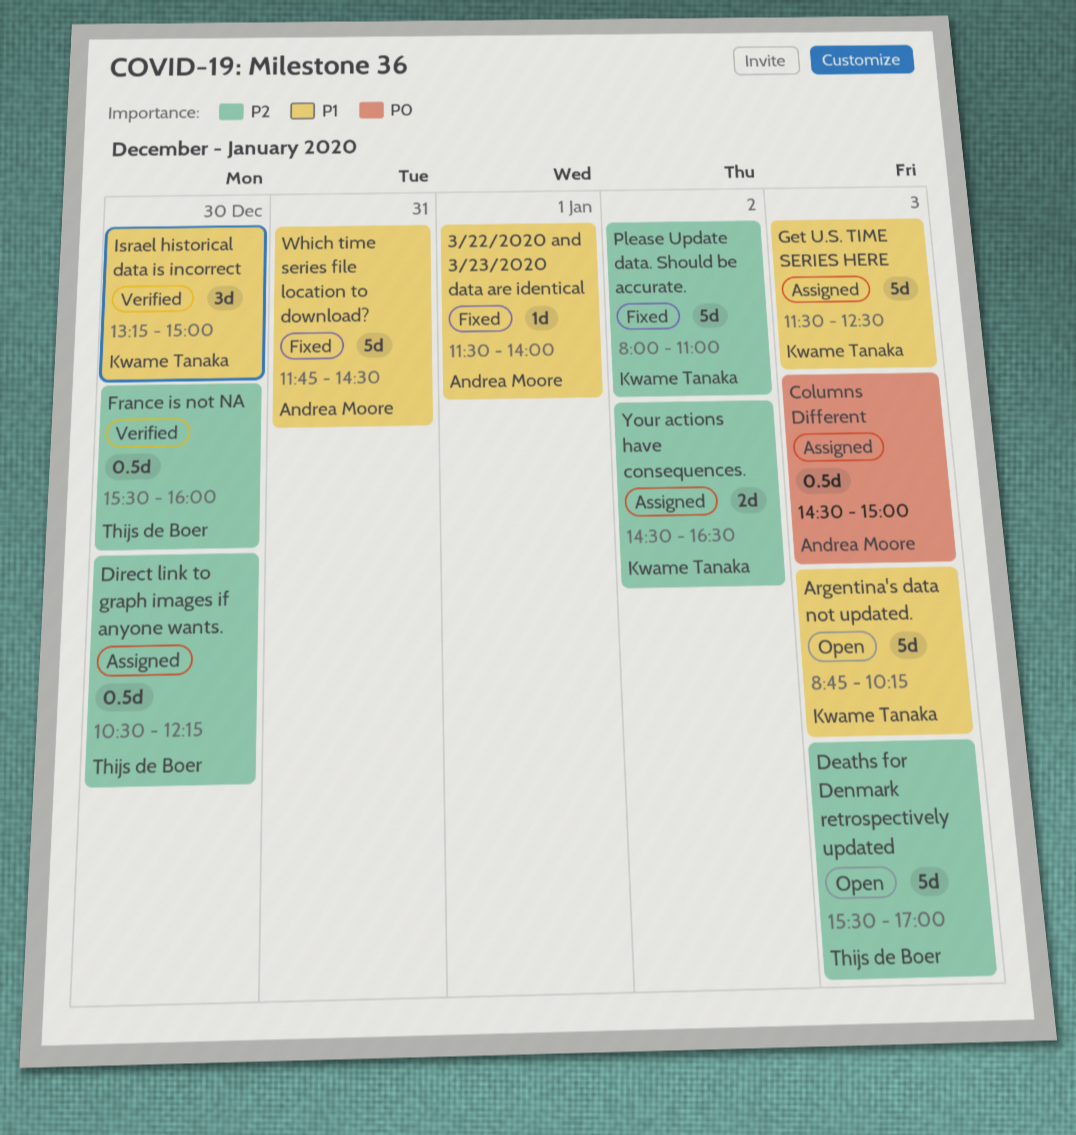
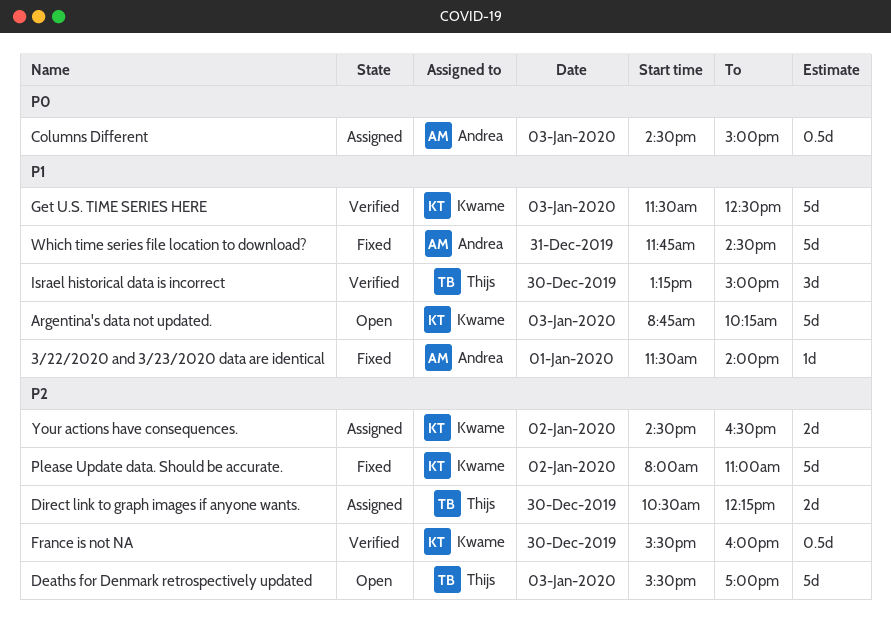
Direct link to graph images if anyone wants., estimate: 0.5d -> 2d
France is not NA, owner: Thijs de Boer -> Kwame Tanaka
Get U.S. TIME SERIES HERE, status: Assigned -> Verified
Israel historical data is incorrect, owner: Kwame Tanaka -> Thijs de Boer

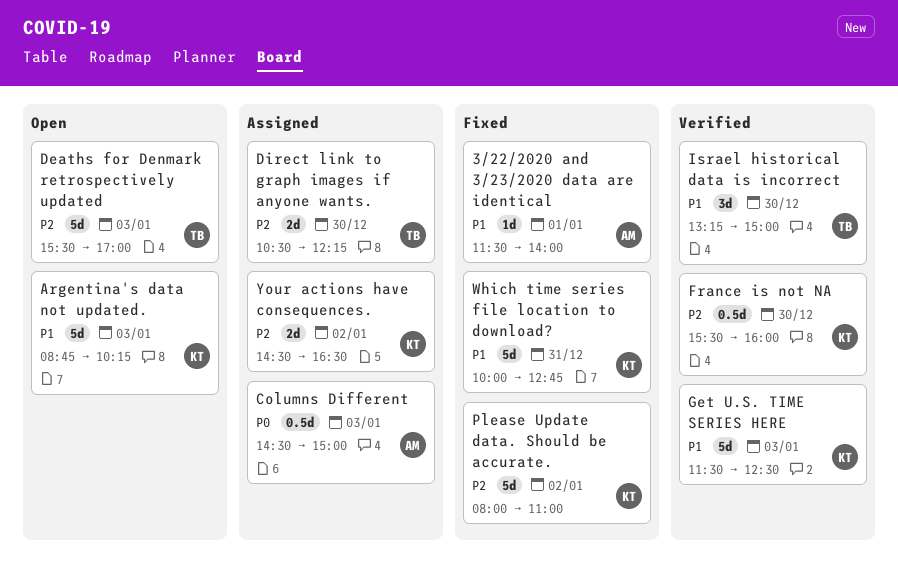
Which time series file location to download?, owner: Andrea -> Kwame
Which time series file location to download?, begins: 11:45 -> 10:00
Which time series file location to download?, ends: 14:30 -> 12:45

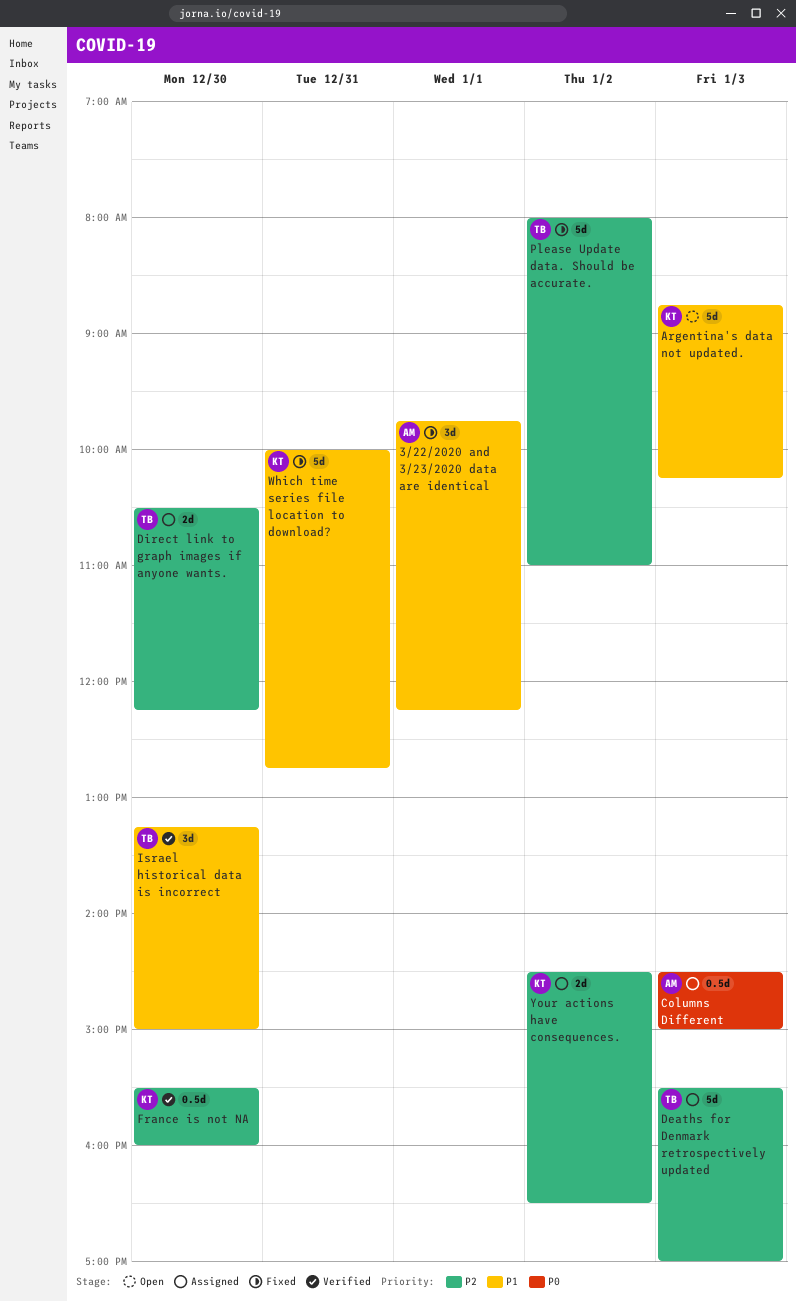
3/22/2020 and 3/23/2020 data are identical, estimate: 1d -> 3d
3/22/2020 and 3/23/2020 data are identical, begins: 11:30 -> 09:45
3/22/2020 and 3/23/2020 data are identical, ends: 14:00 -> 12:15
Deaths for Denmark retrospectively updated, status: Open -> Assigned
Get U.S. TIME SERIES HERE: present -> none
Please Update data. Should be accurate., owner: KT -> TB

